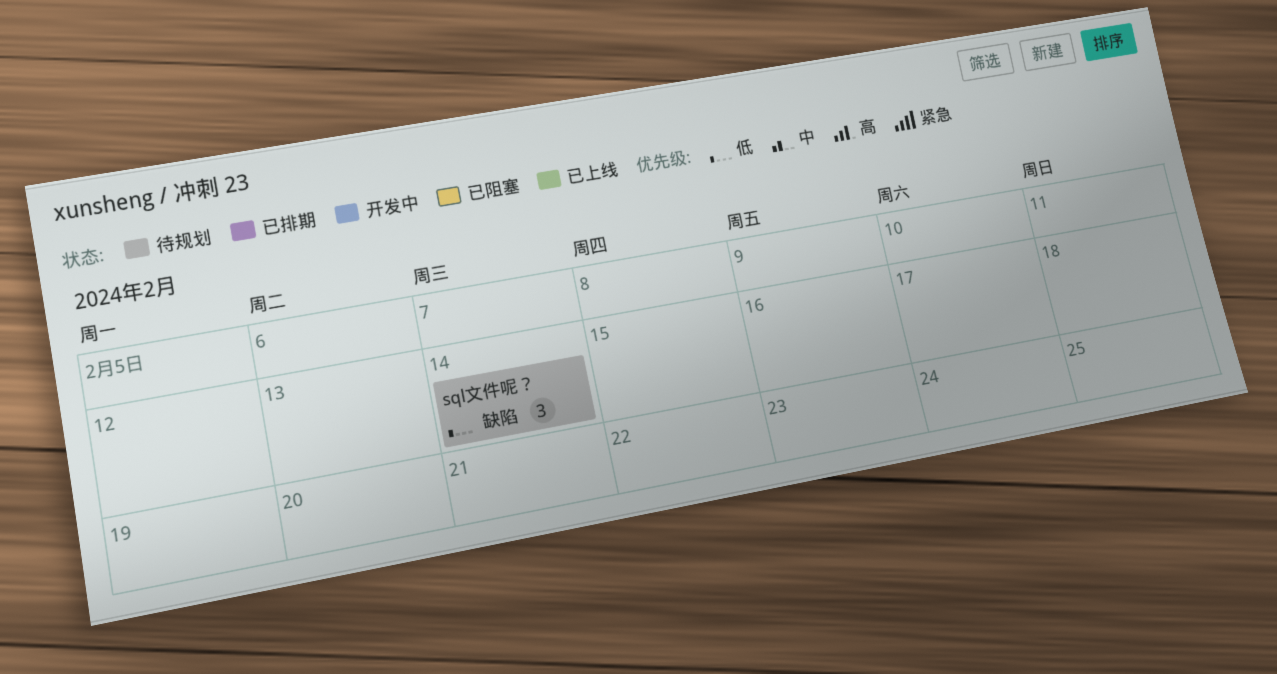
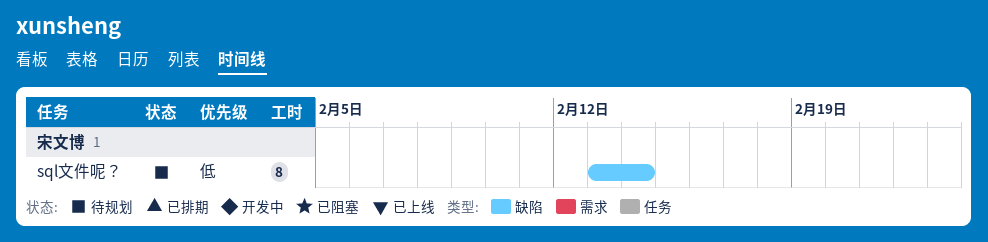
sql文件呢？, estimate: 3 -> 8

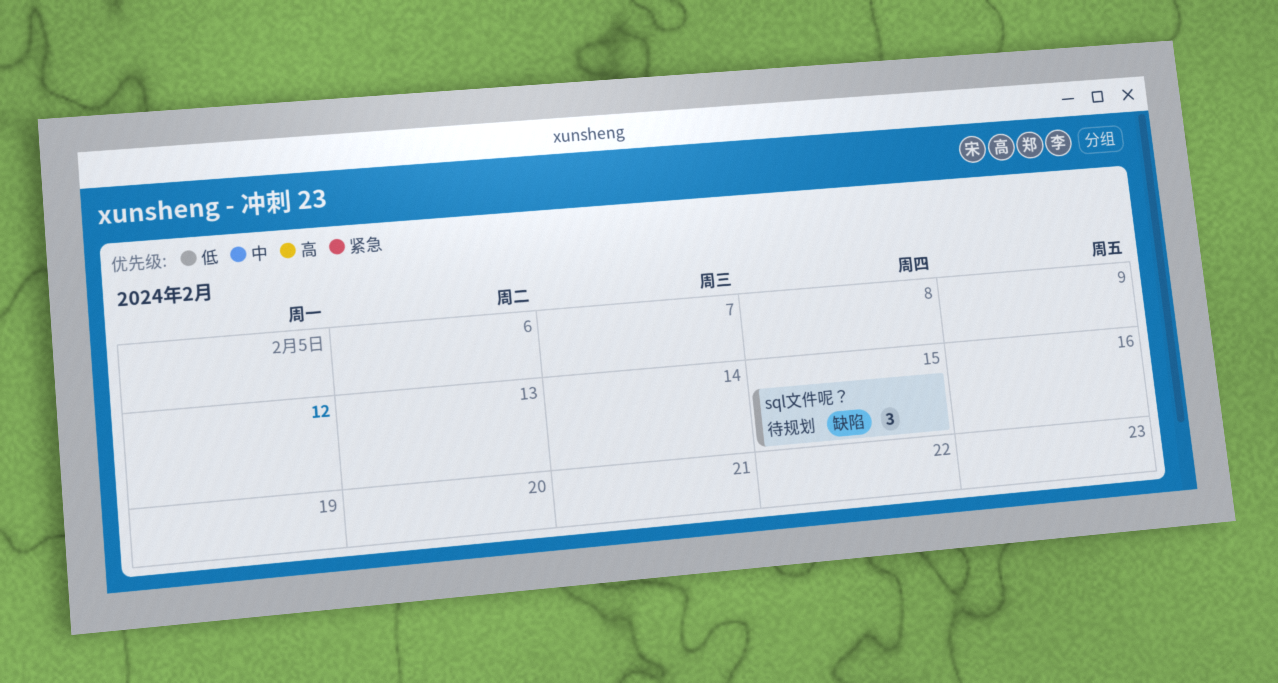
sql文件呢？, estimate: 8 -> 3
sql文件呢？, due: Feb 14 -> Feb 15

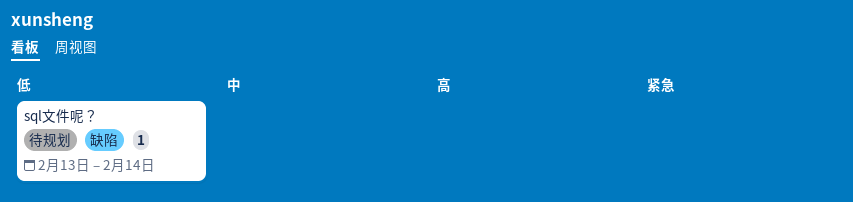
sql文件呢？, estimate: 3 -> 1
sql文件呢？, due: Feb 15 -> Feb 14

